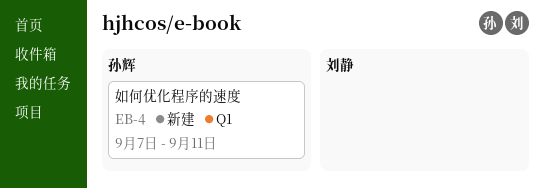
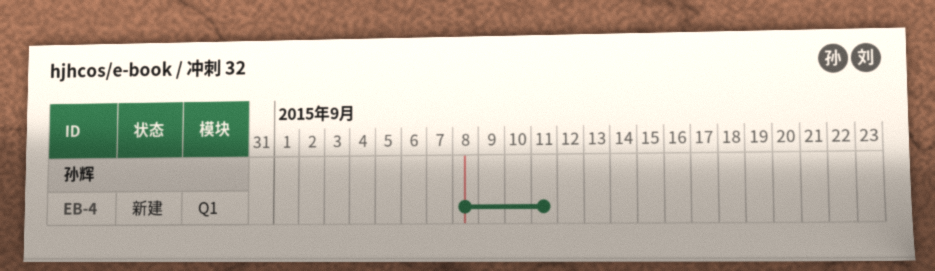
EB-4, start: Sep 7 -> Sep 8

